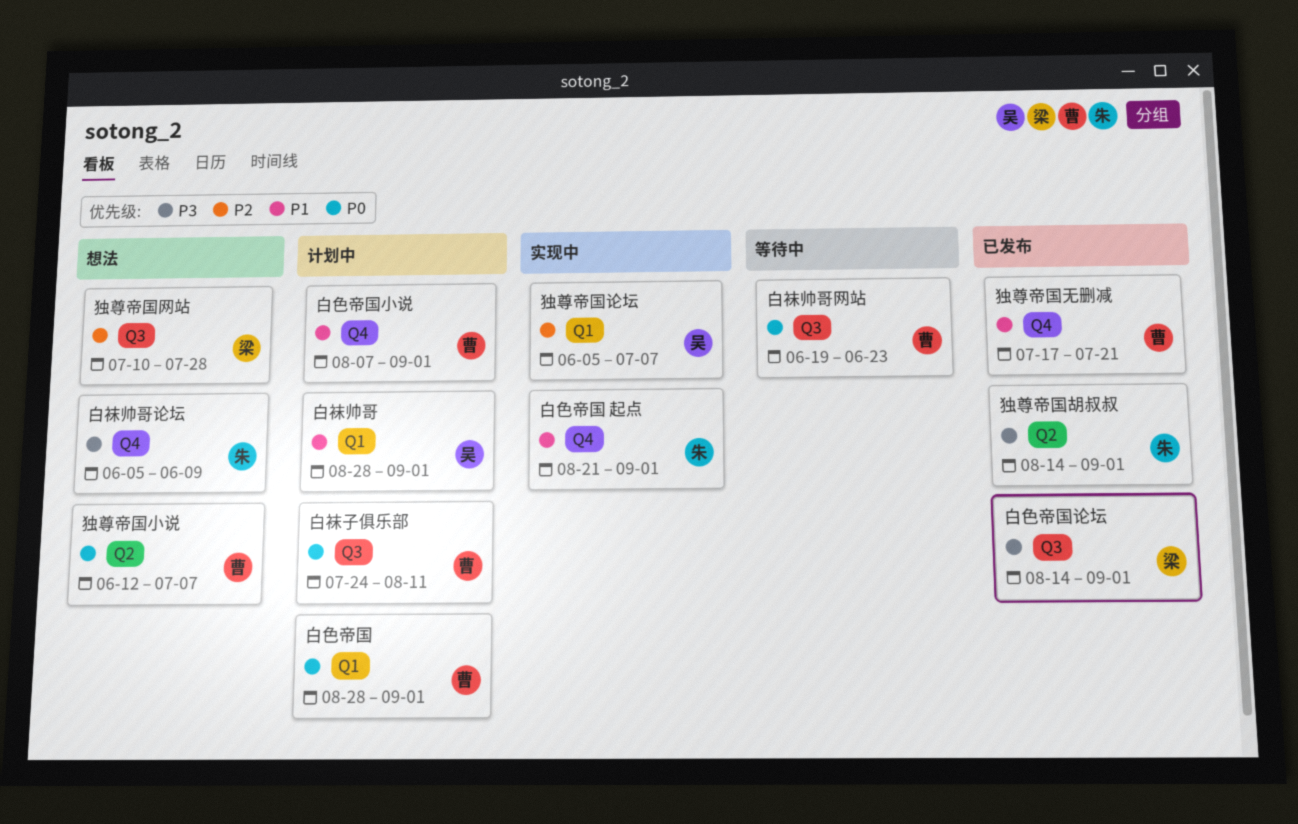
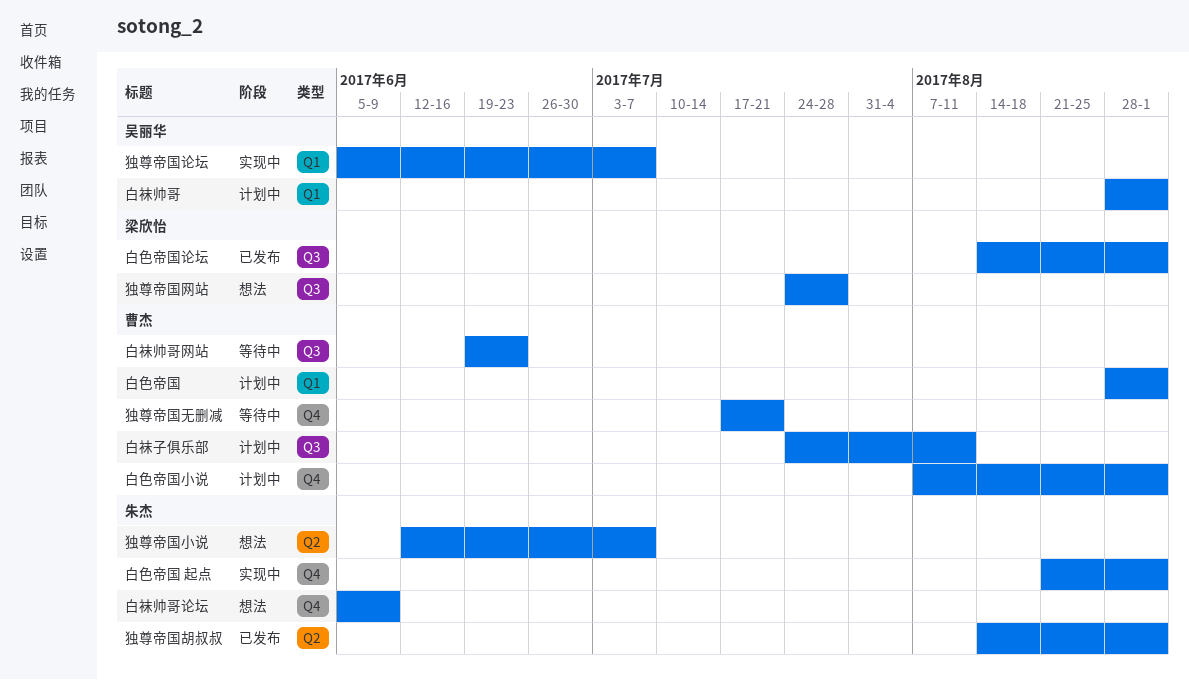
独尊帝国小说, owner: 曹杰 -> 朱杰
独尊帝国无删减, status: 已发布 -> 等待中
独尊帝国网站, start: Jul 10 -> Jul 24

